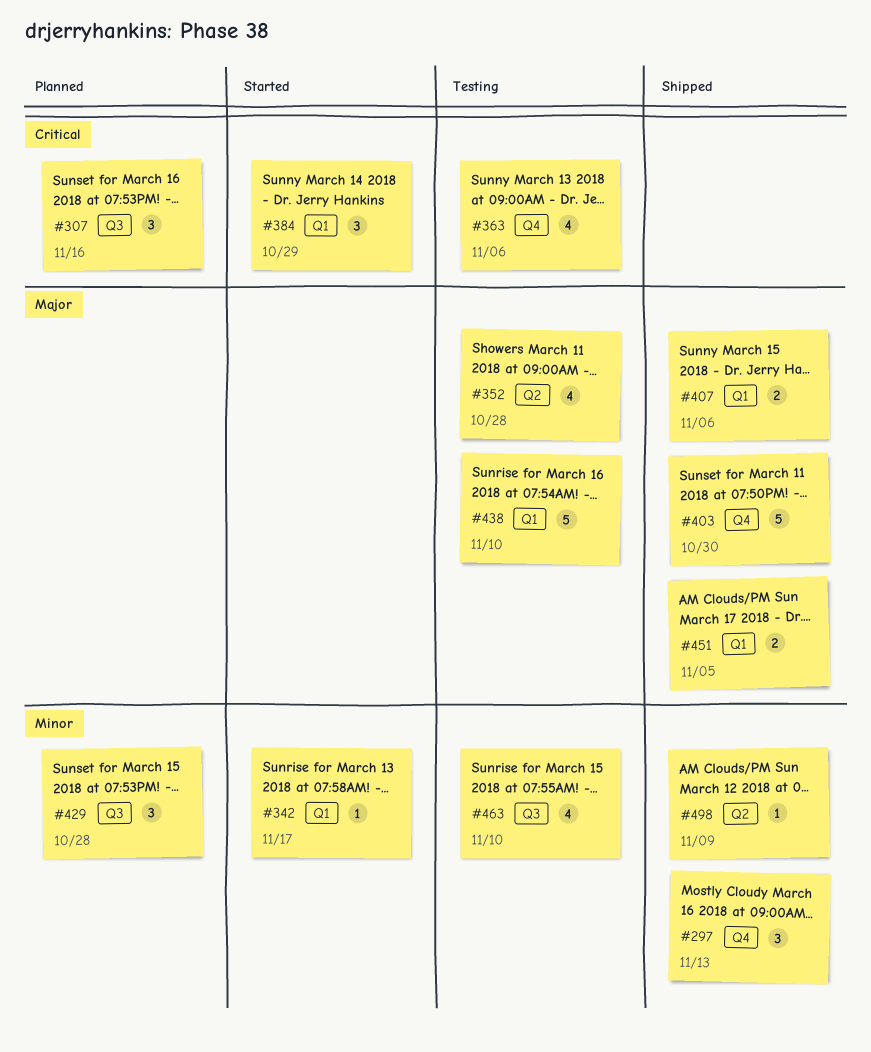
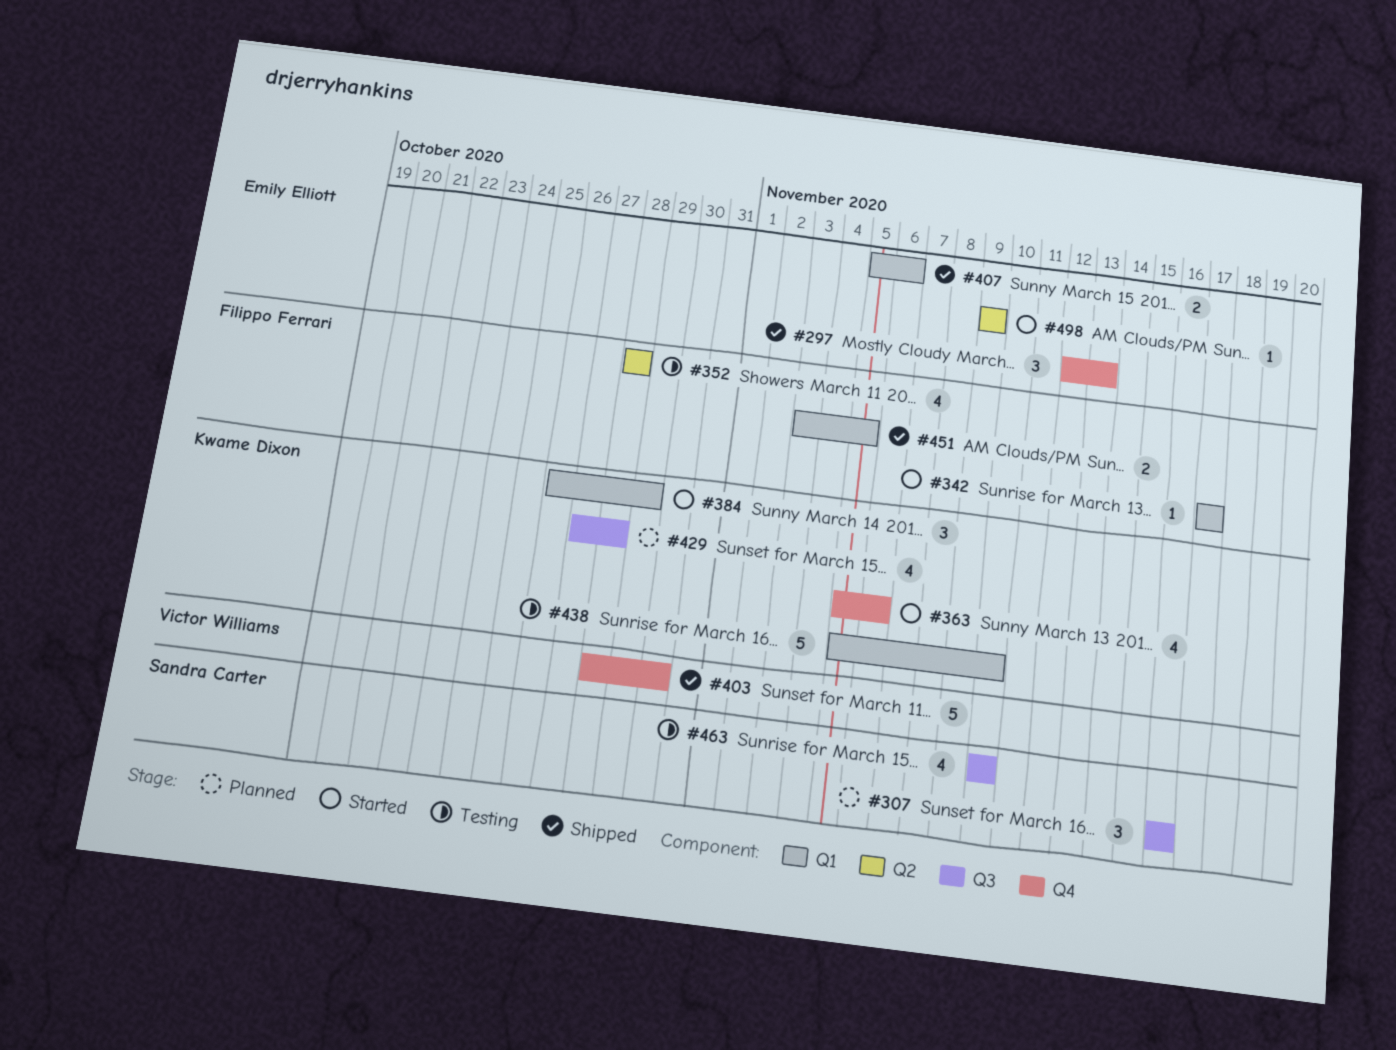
#363, status: Testing -> Started
#429, estimate: 3 -> 4
#498, status: Shipped -> Started

